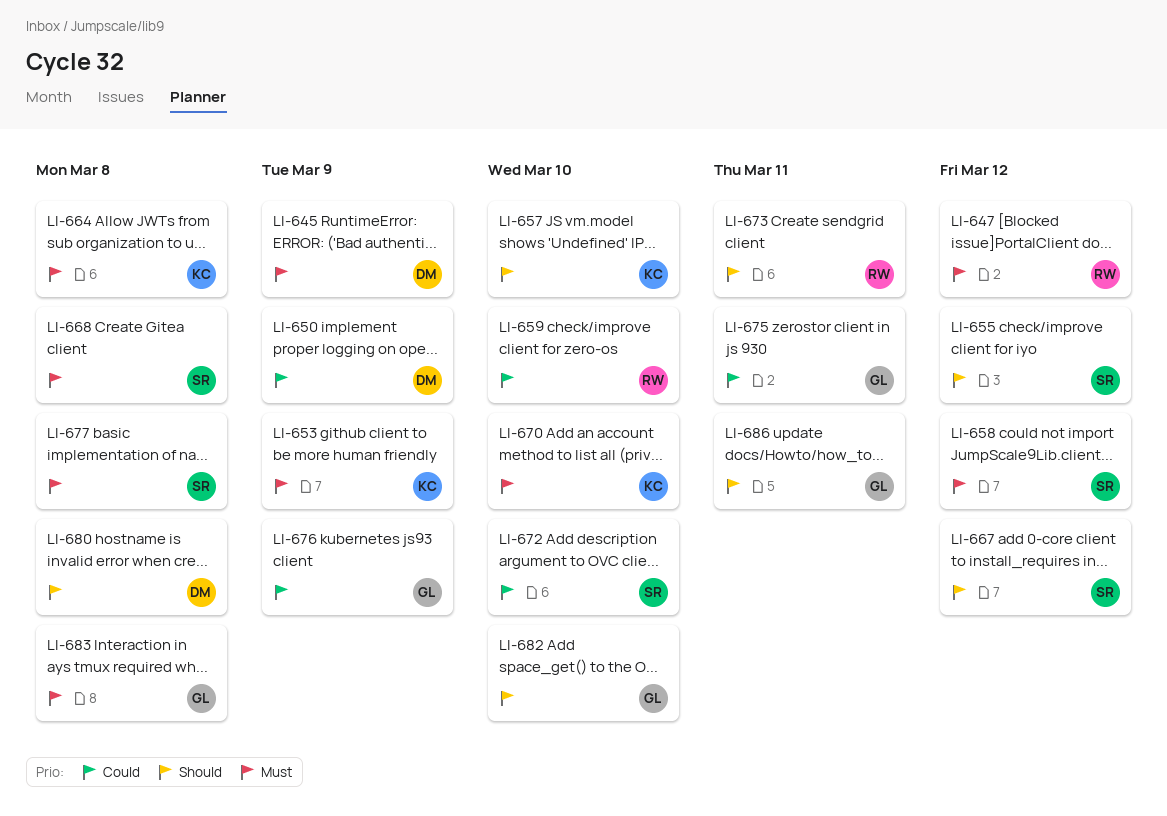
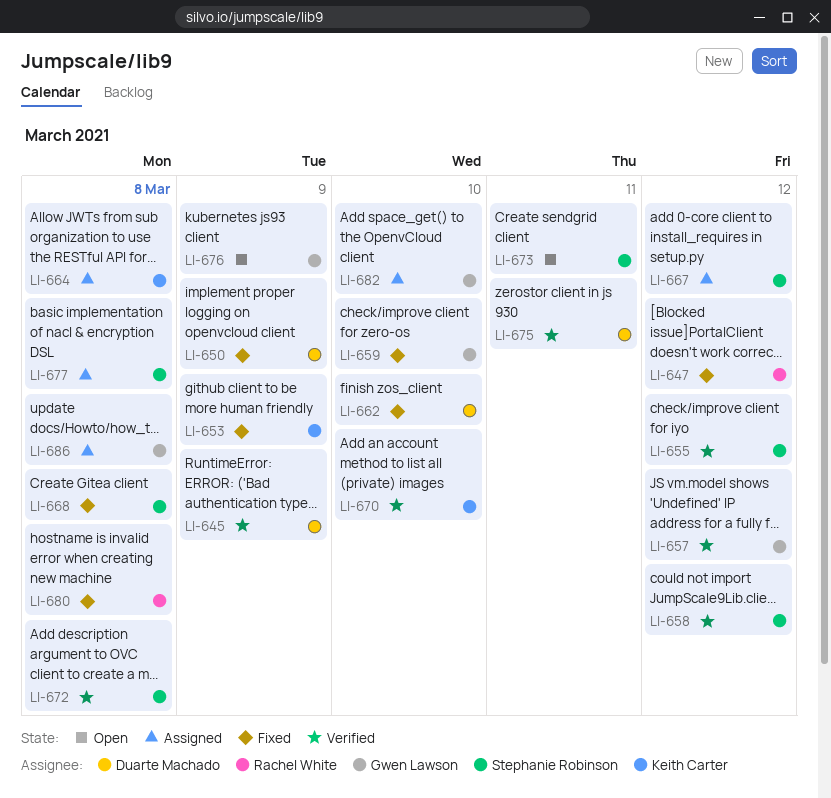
LI-657, owner: Keith Carter -> Gwen Lawson
LI-657, due: Mar 10 -> Mar 12
LI-659, owner: Rachel White -> Gwen Lawson
LI-662: none -> present
LI-672, due: Mar 10 -> Mar 8
LI-673, owner: Rachel White -> Stephanie Robinson
LI-675, owner: Gwen Lawson -> Duarte Machado
LI-680, owner: Duarte Machado -> Rachel White
LI-683: present -> none
LI-686, due: Mar 11 -> Mar 8

